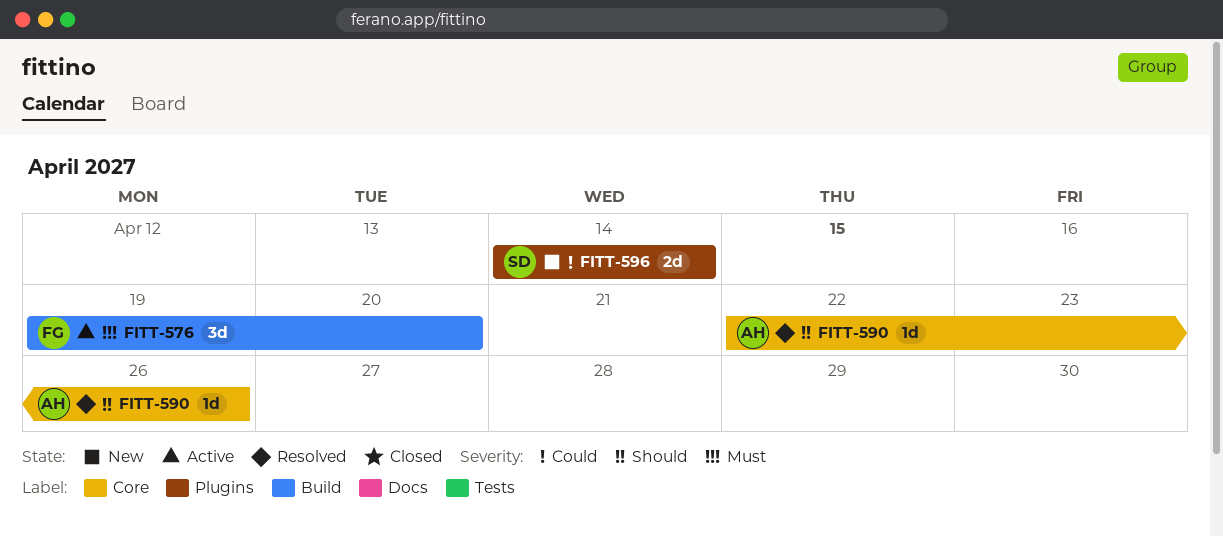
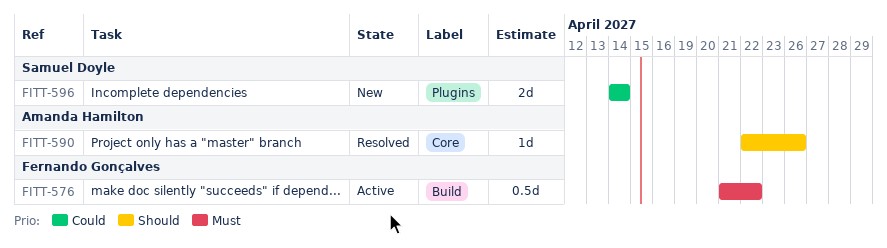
FITT-576, estimate: 3d -> 0.5d
FITT-576, start: Apr 19 -> Apr 21
FITT-576, due: Apr 20 -> Apr 22

